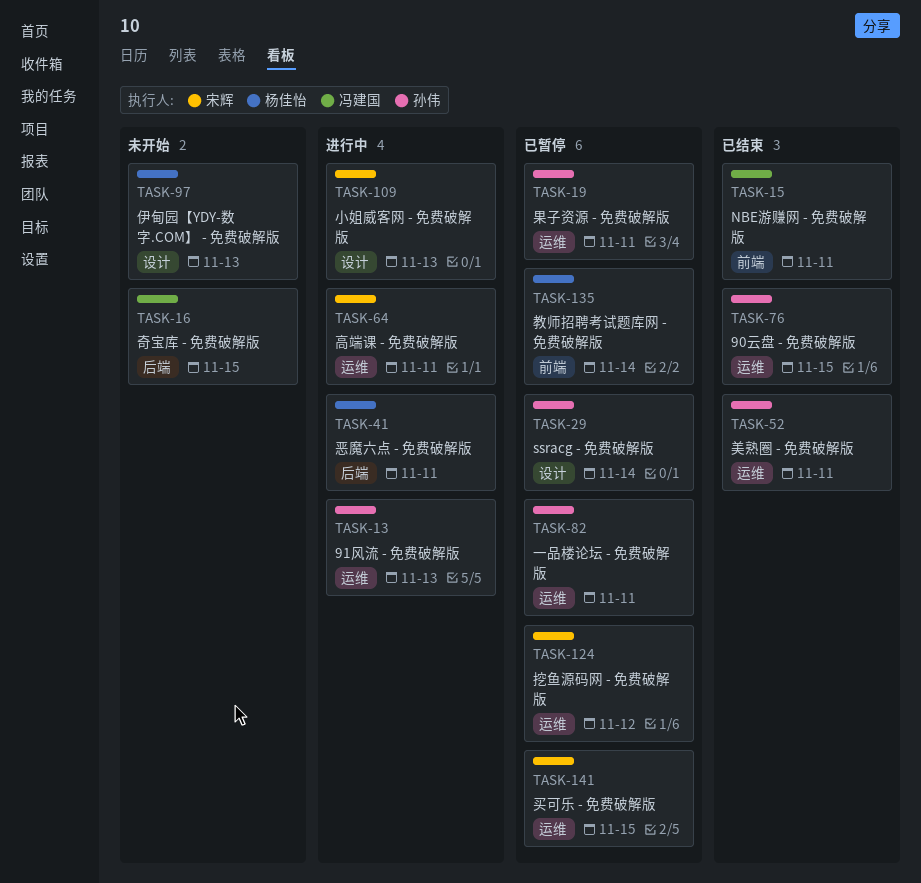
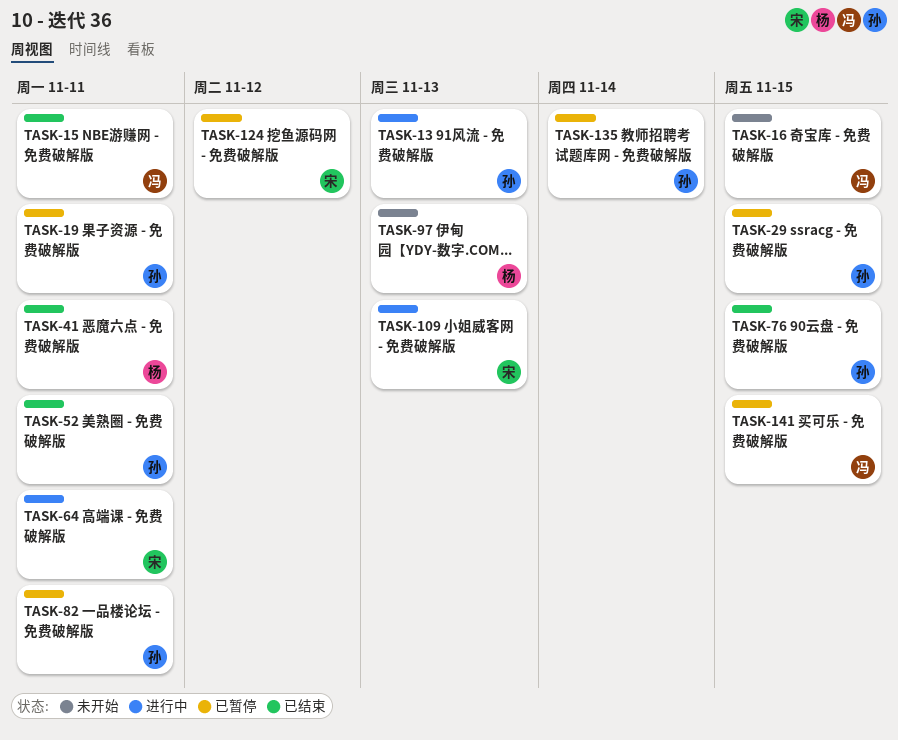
TASK-29, due: Nov 14 -> Nov 15
TASK-41, status: 进行中 -> 已结束
TASK-135, owner: 杨佳怡 -> 孙伟
TASK-141, owner: 宋辉 -> 冯建国

